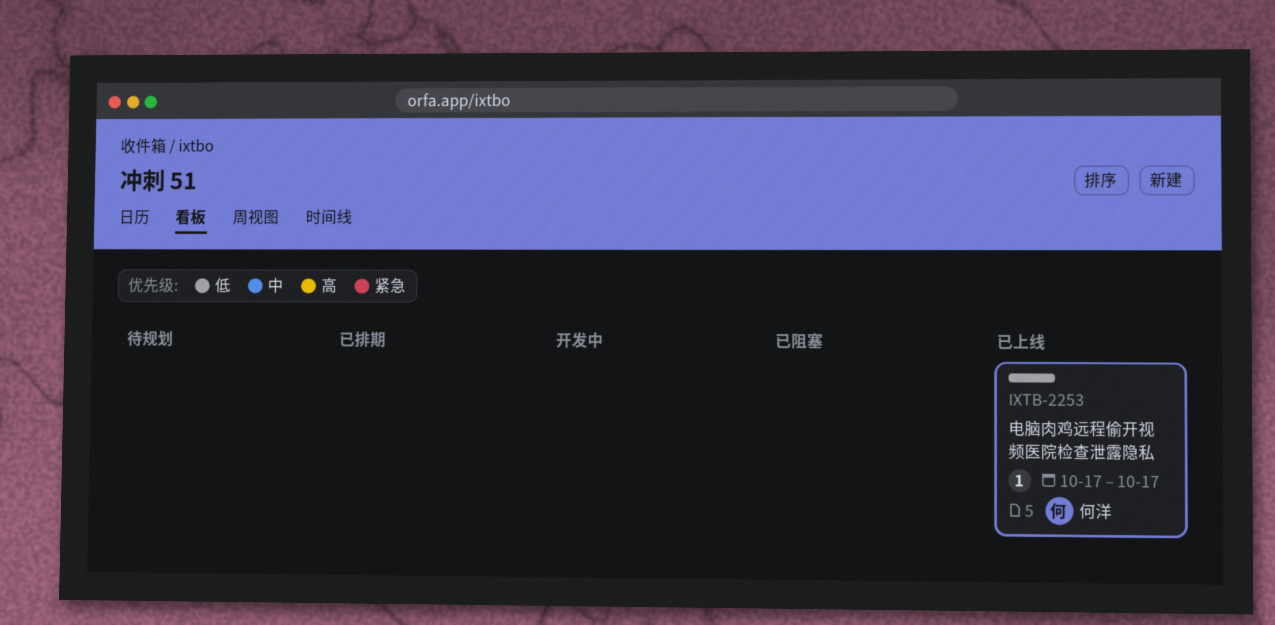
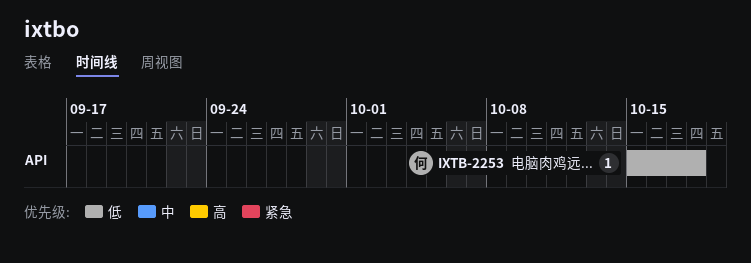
IXTB-2253, start: Oct 17 -> Oct 15
IXTB-2253, due: Oct 17 -> Oct 18

